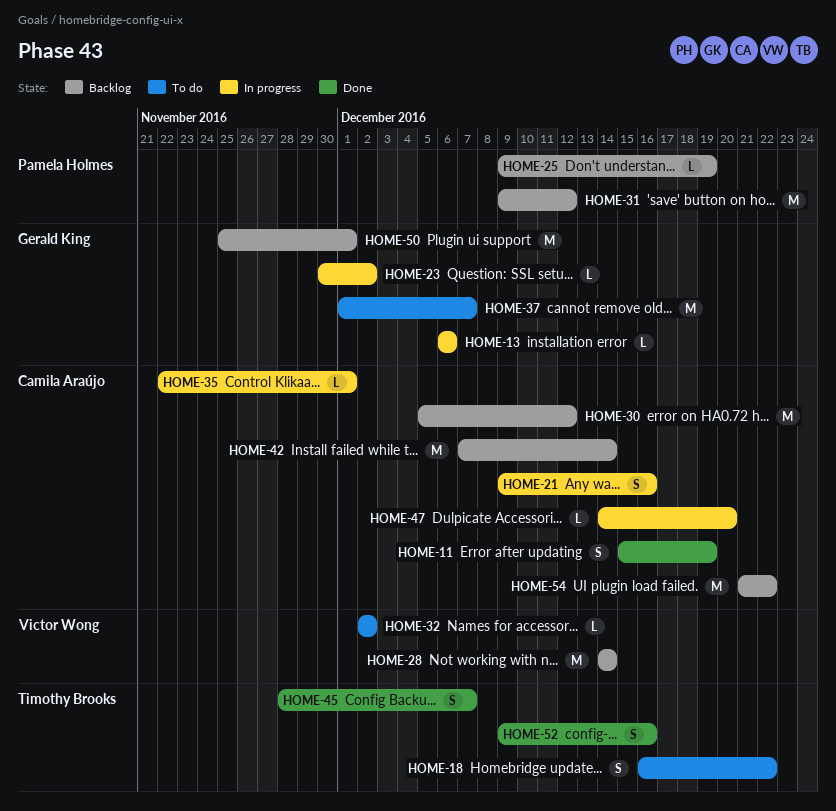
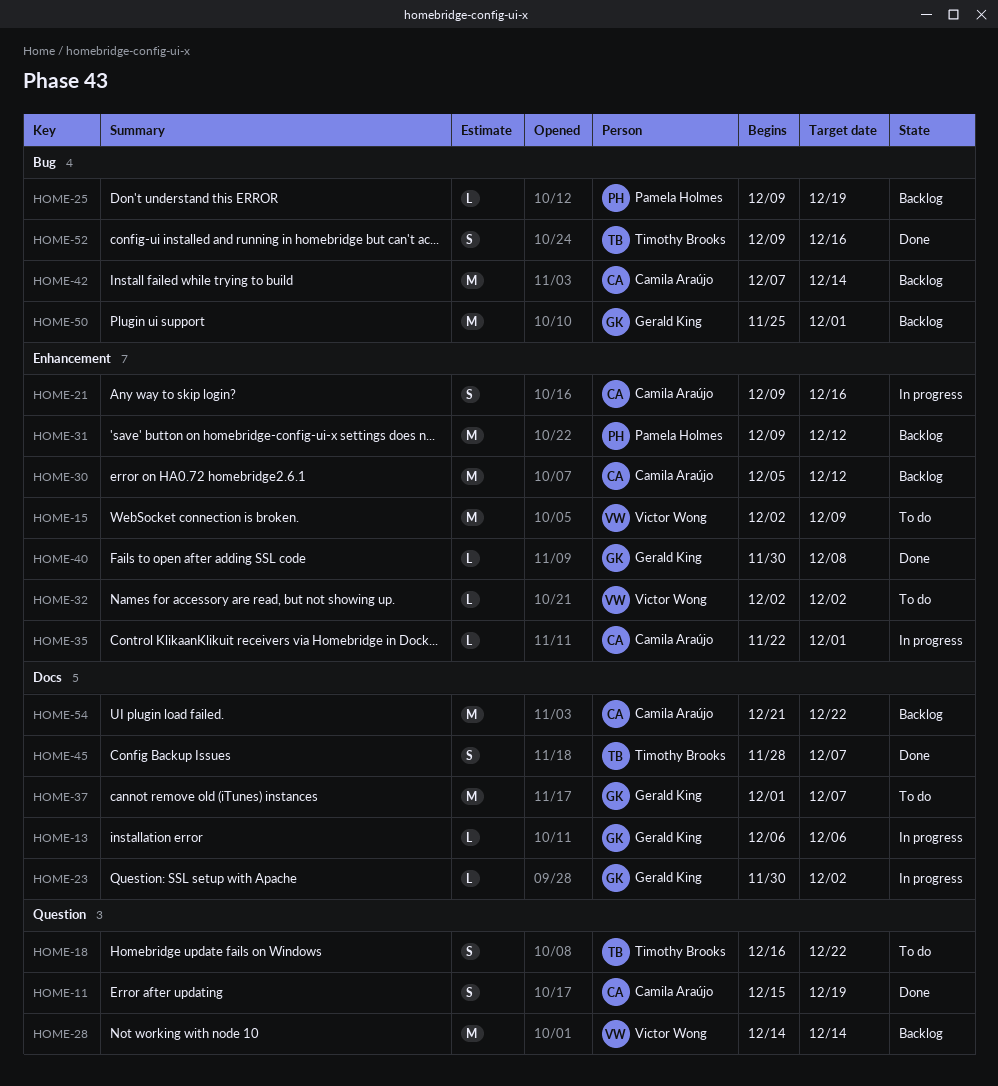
HOME-15: none -> present
HOME-40: none -> present
HOME-47: present -> none

